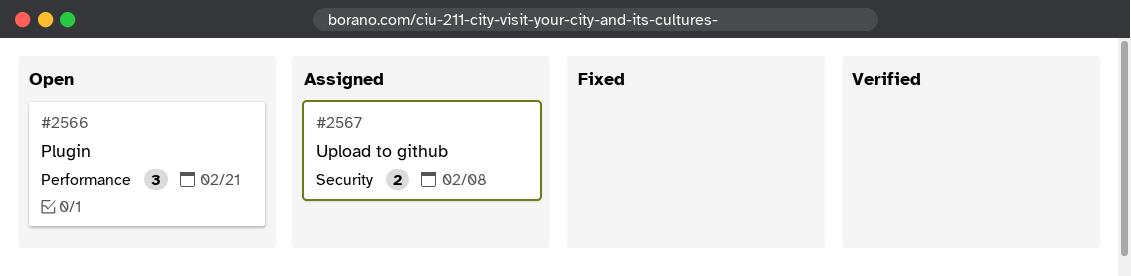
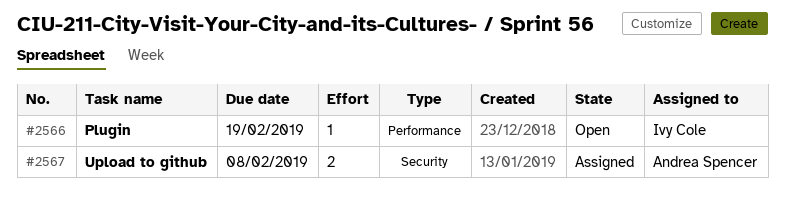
#2566, estimate: 3 -> 1
#2566, due: Feb 21 -> Feb 19

